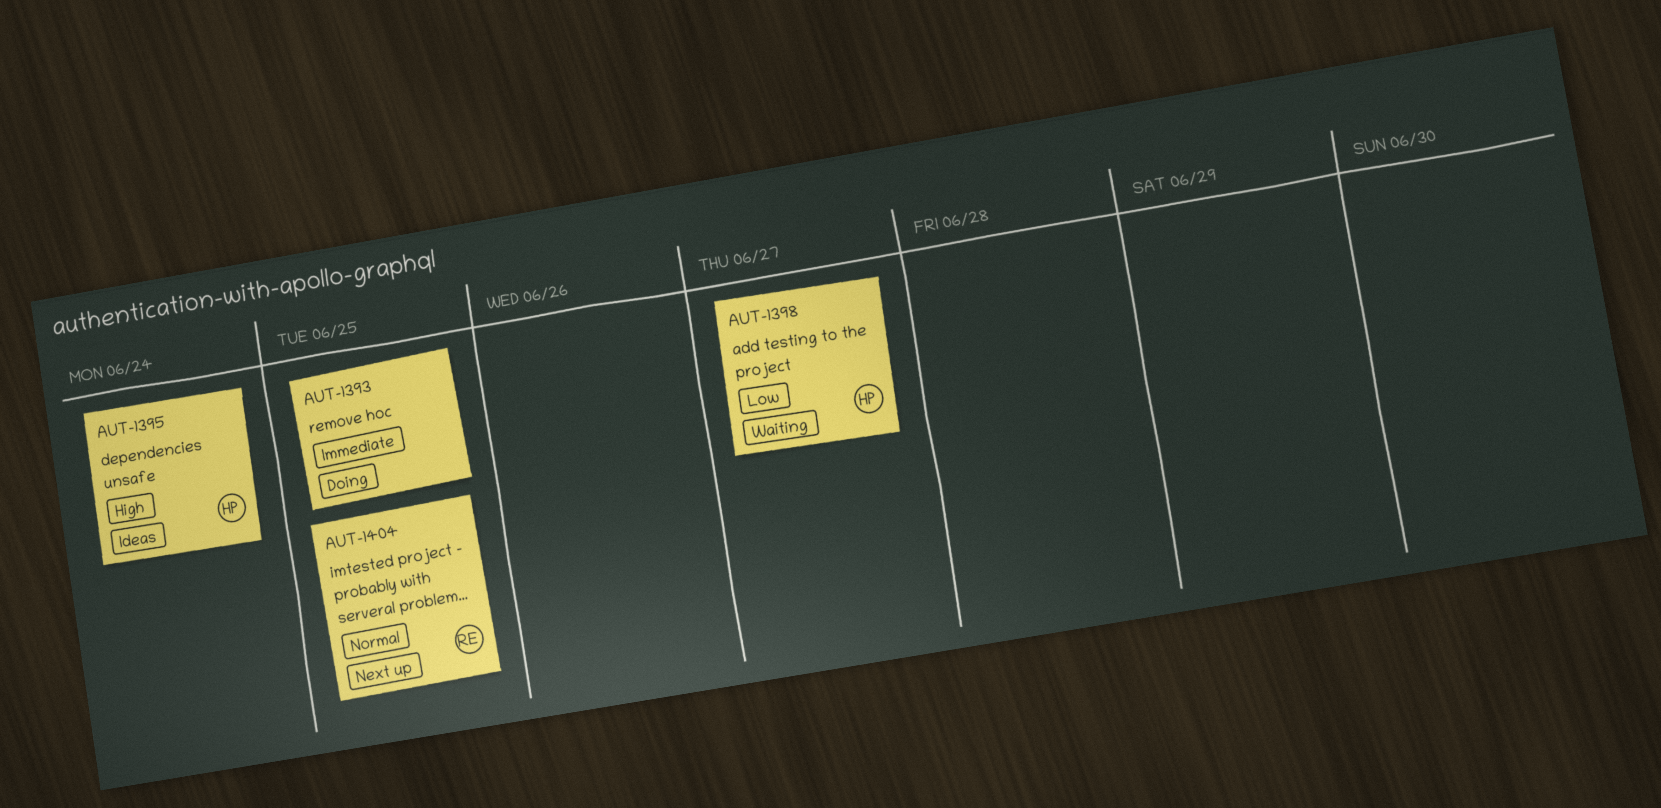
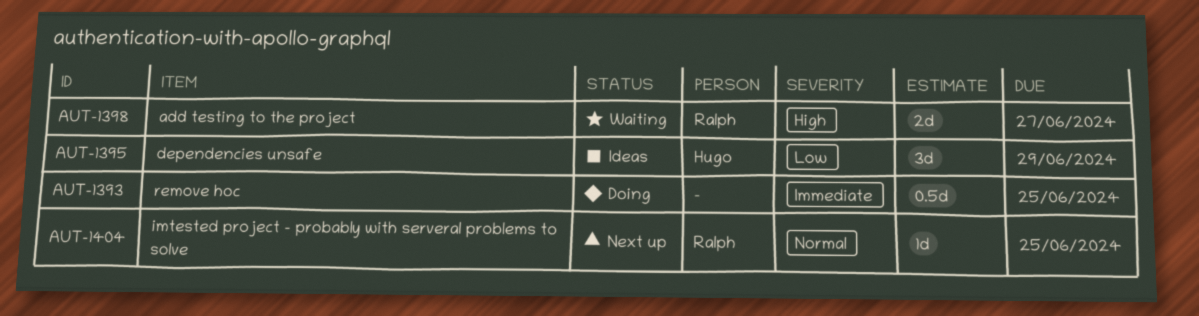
AUT-1395, priority: High -> Low
AUT-1395, due: Jun 24 -> Jun 29
AUT-1398, owner: Hugo -> Ralph
AUT-1398, priority: Low -> High

